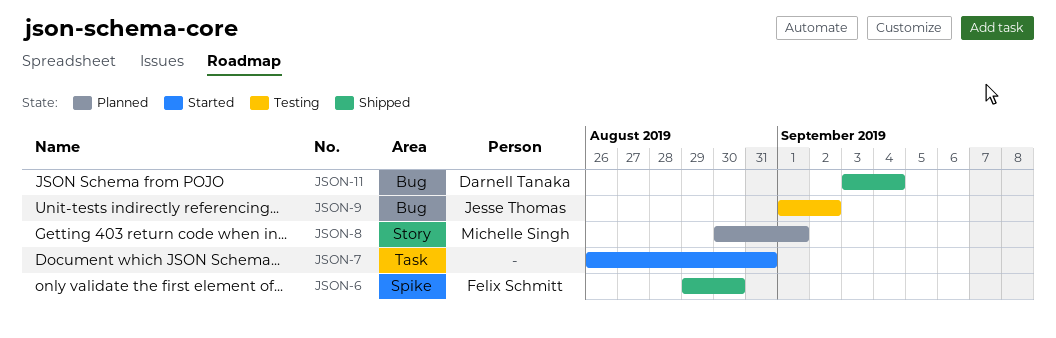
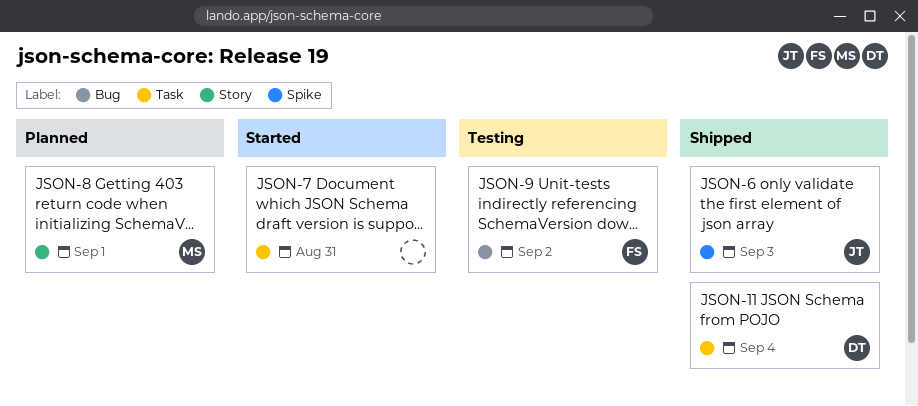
JSON-6, owner: Felix Schmitt -> Jesse Thomas
JSON-6, due: Aug 30 -> Sep 3
JSON-9, owner: Jesse Thomas -> Felix Schmitt
JSON-11, label: Bug -> Task

